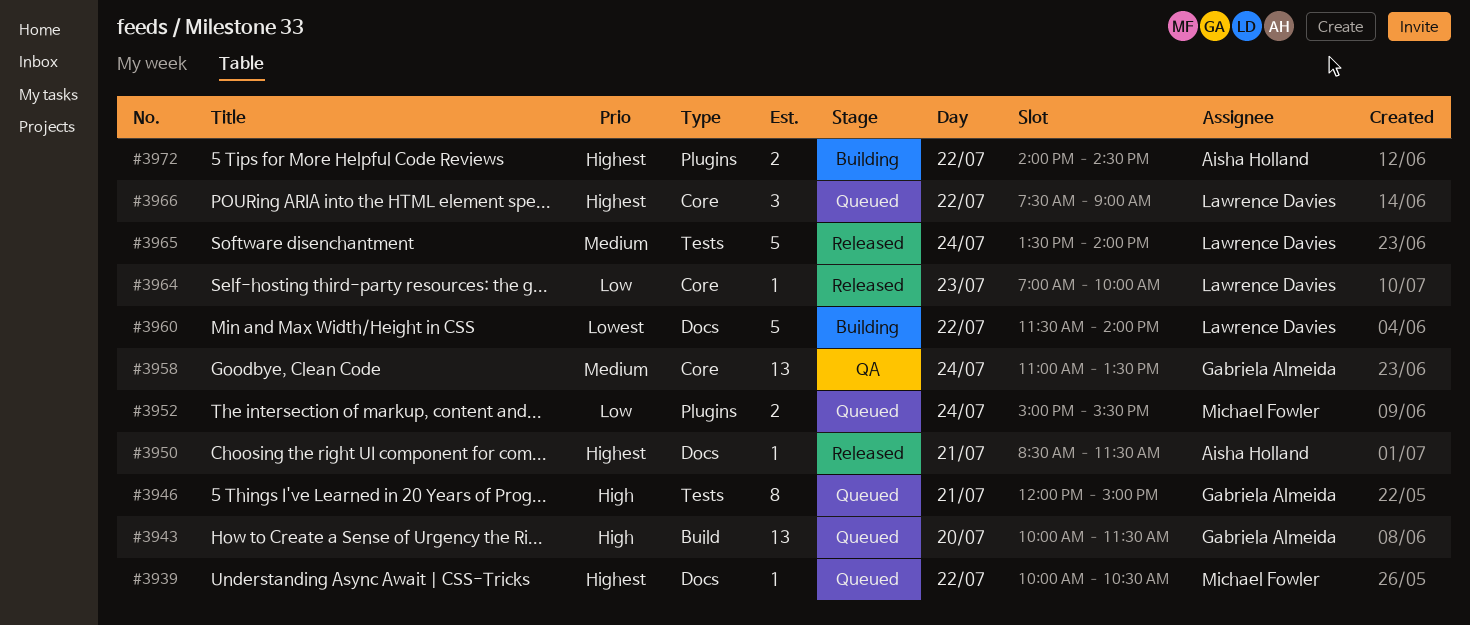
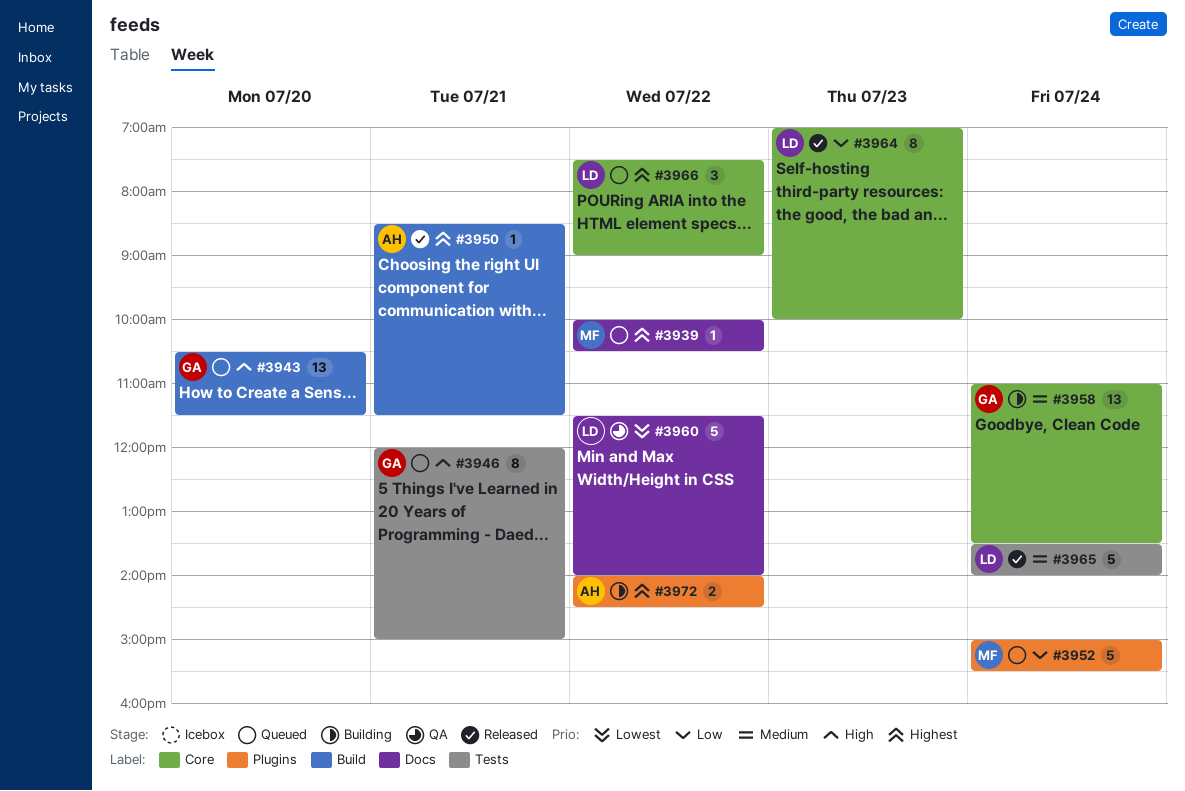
#3943, begins: 10:00 -> 10:30
#3950, label: Docs -> Build
#3952, estimate: 2 -> 5
#3958, status: QA -> Building
#3960, status: Building -> QA
#3964, estimate: 1 -> 8

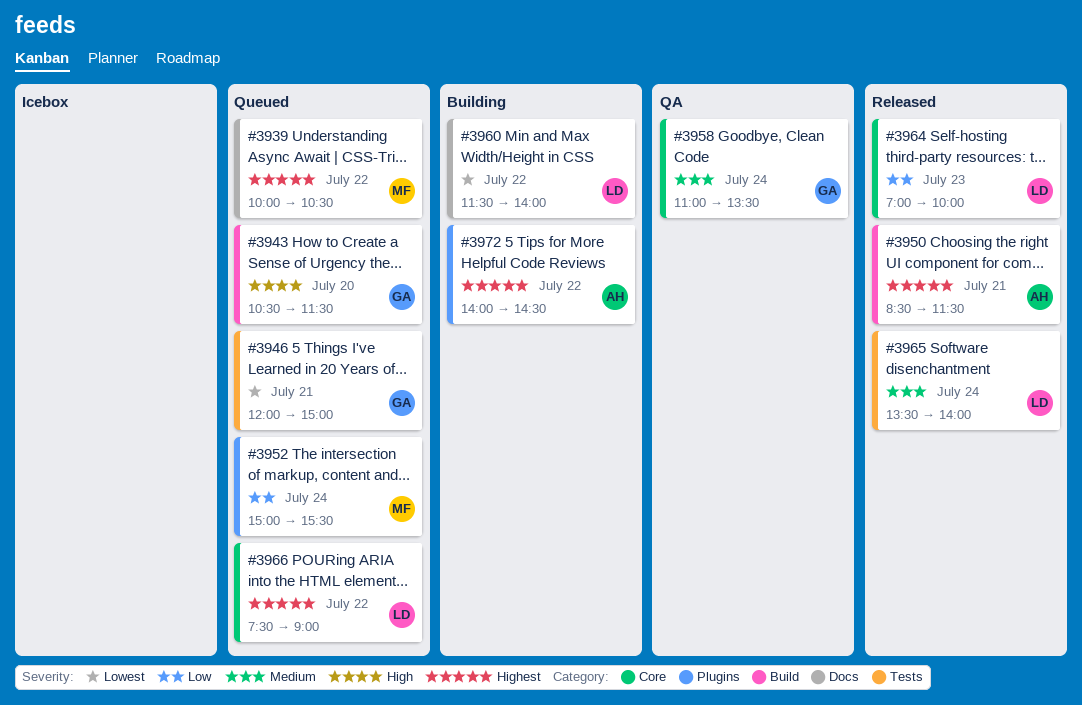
#3946, priority: High -> Lowest
#3958, status: Building -> QA
#3960, status: QA -> Building

